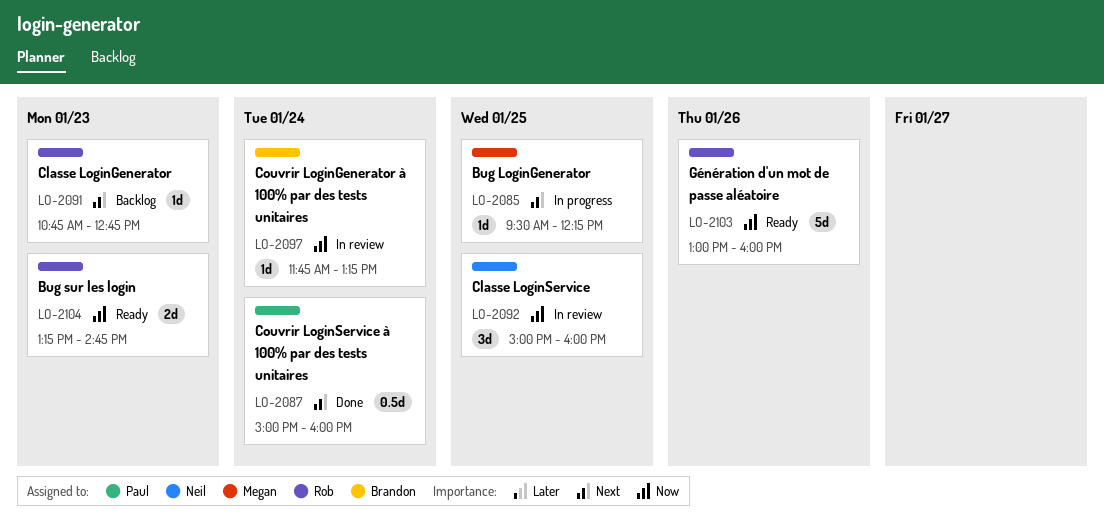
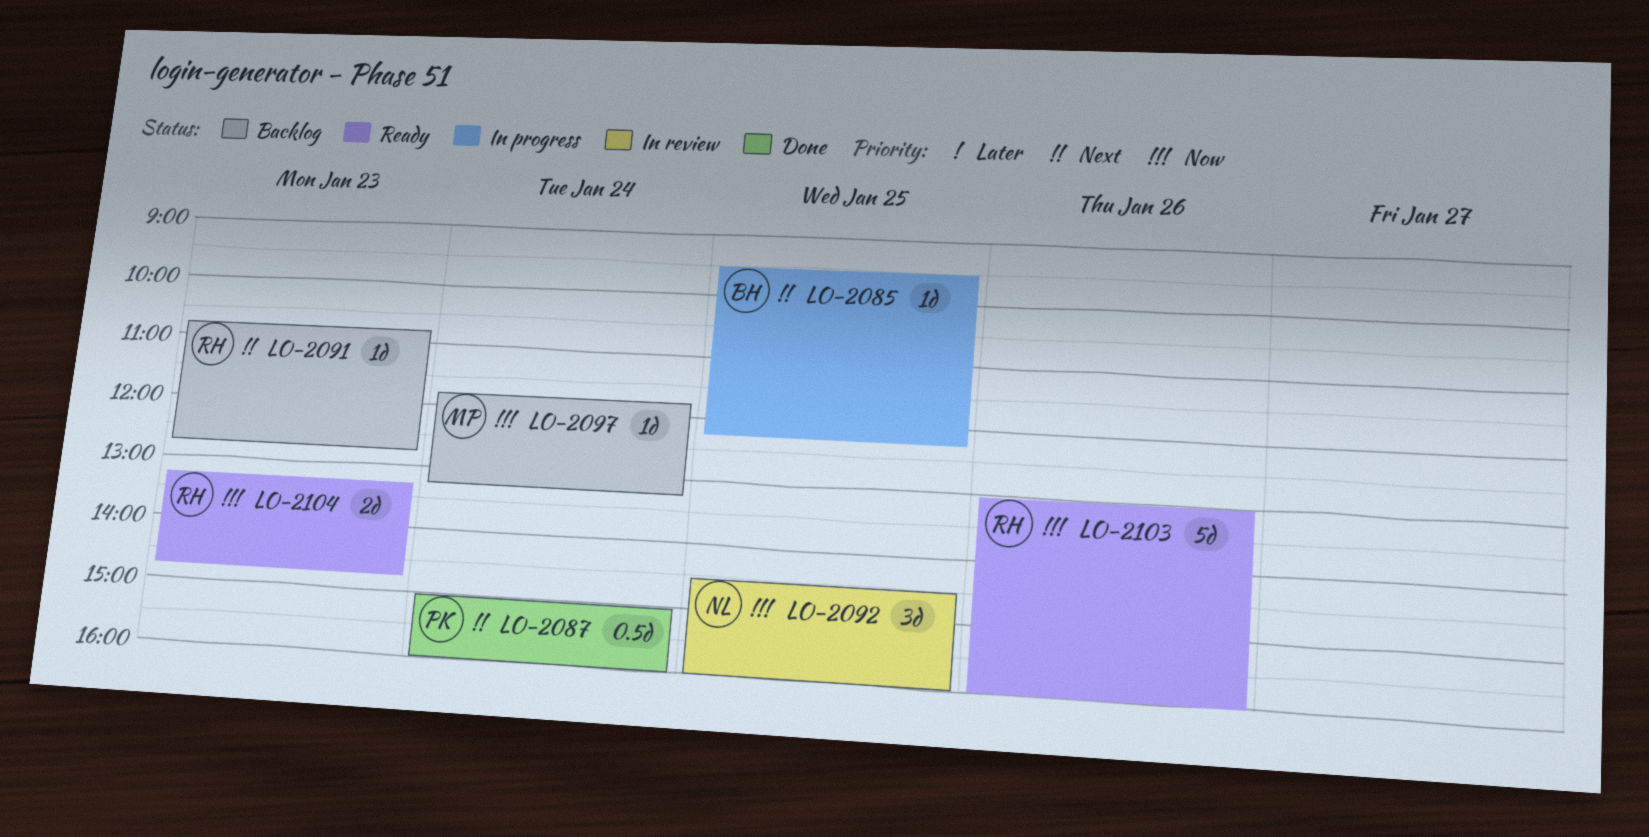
LO-2085, owner: Megan -> Brandon
LO-2092, begins: 15:00 -> 14:30
LO-2097, status: In review -> Backlog
LO-2097, owner: Brandon -> Megan

